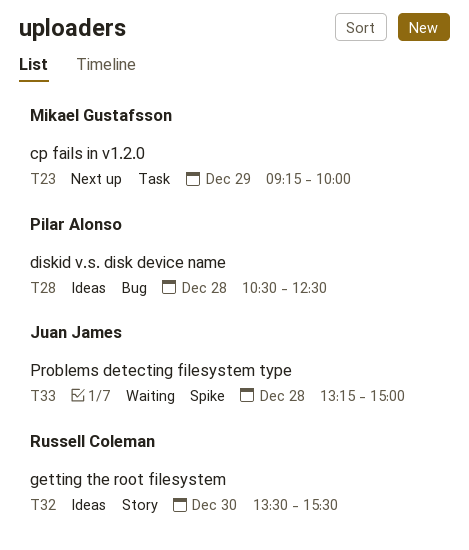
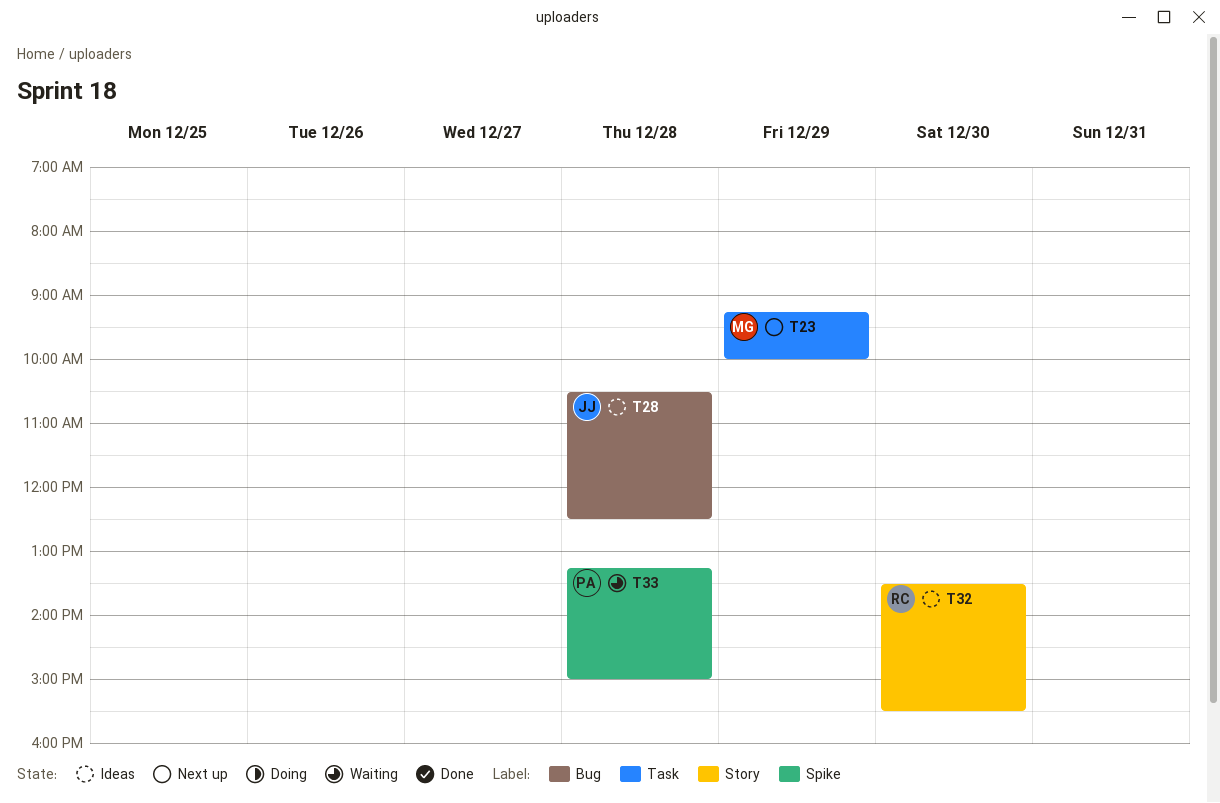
T28, owner: Pilar Alonso -> Juan James
T33, owner: Juan James -> Pilar Alonso

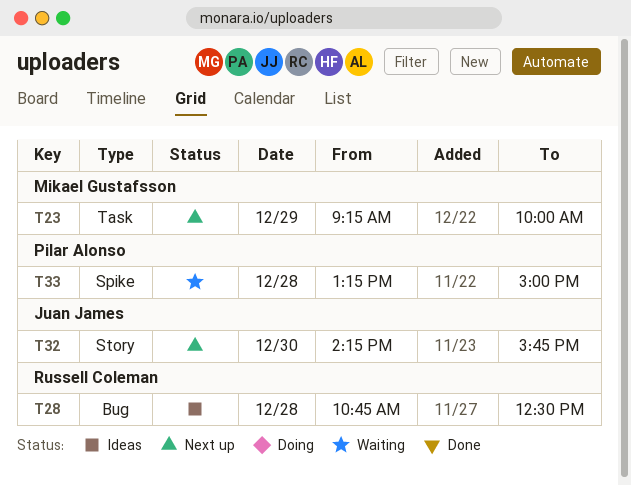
T28, owner: Juan James -> Russell Coleman
T28, begins: 10:30 -> 10:45
T32, status: Ideas -> Next up
T32, owner: Russell Coleman -> Juan James
T32, begins: 13:30 -> 14:15
T32, ends: 15:30 -> 15:45

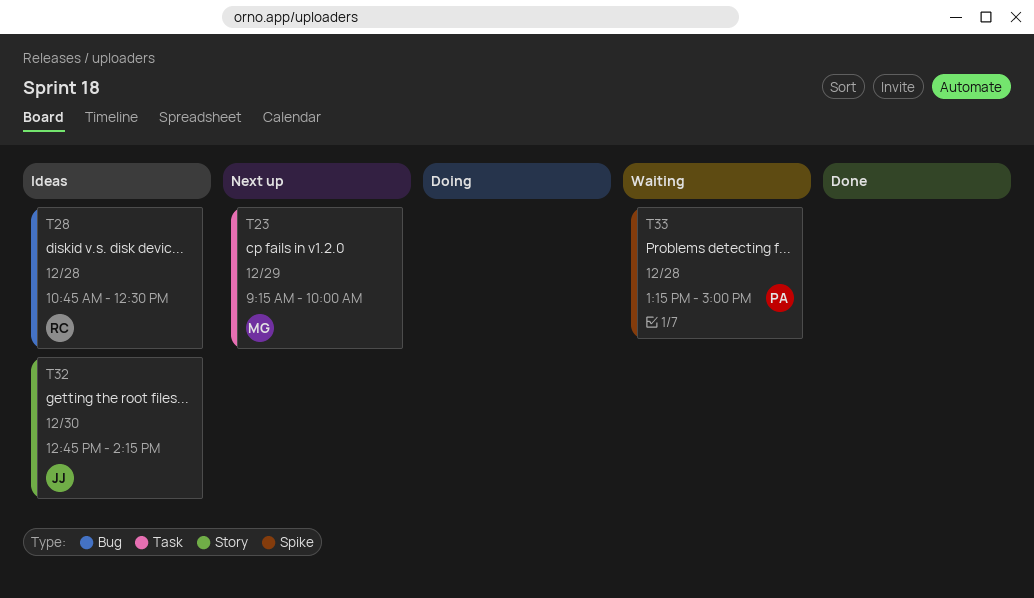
T32, status: Next up -> Ideas
T32, begins: 14:15 -> 12:45
T32, ends: 15:45 -> 14:15

